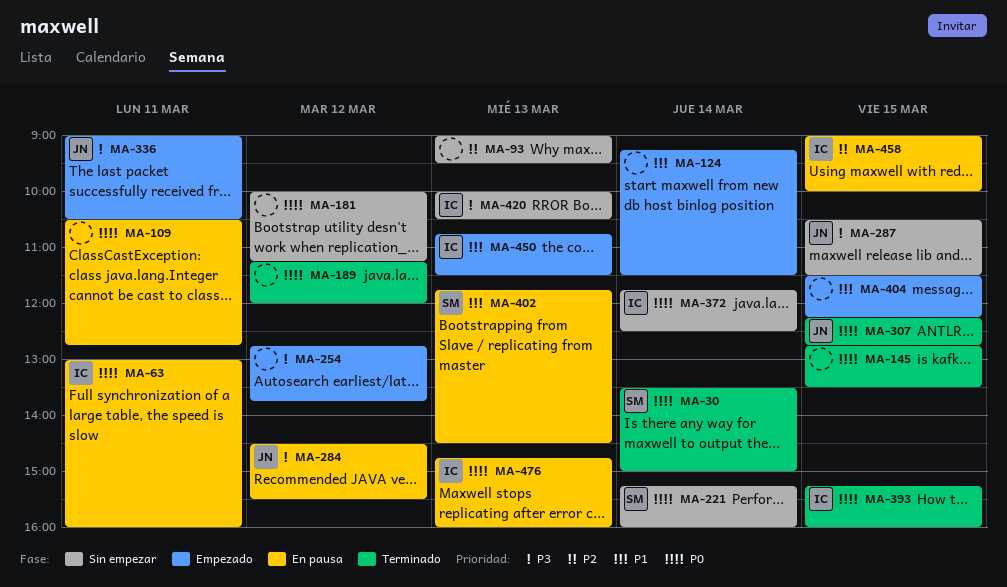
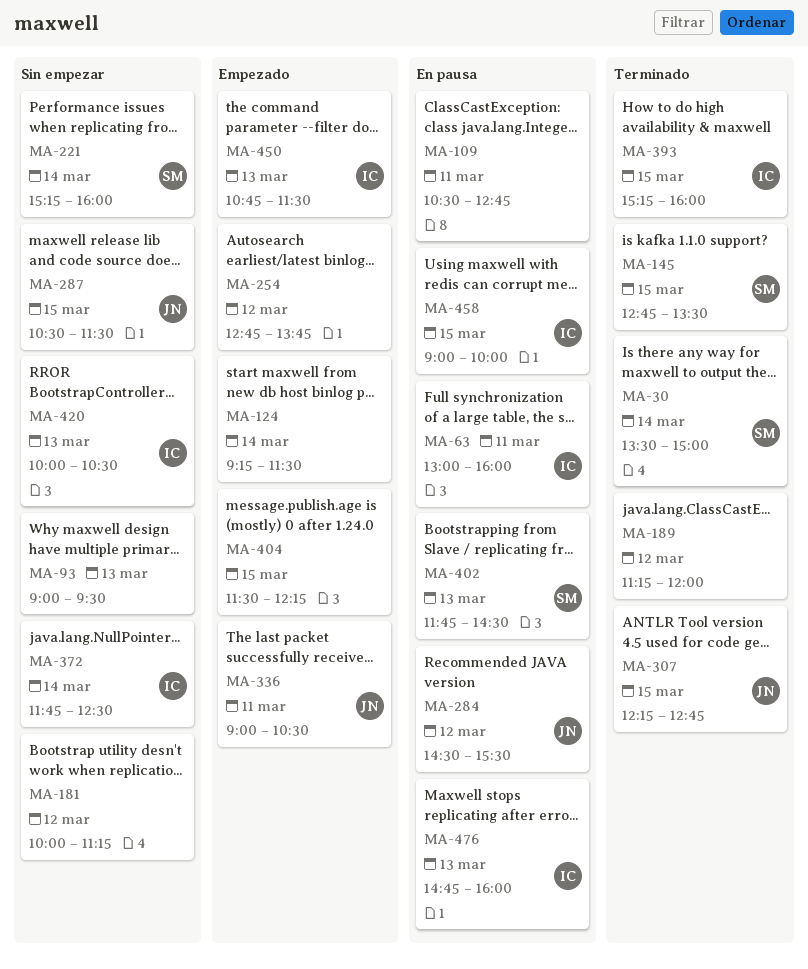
MA-145, owner: none -> SM

